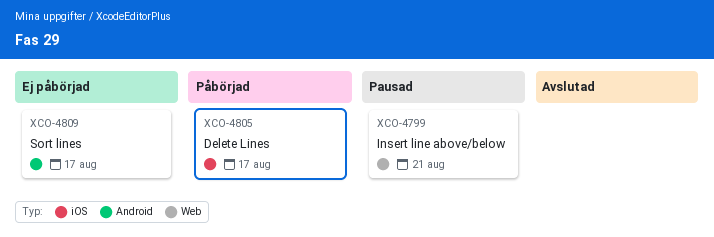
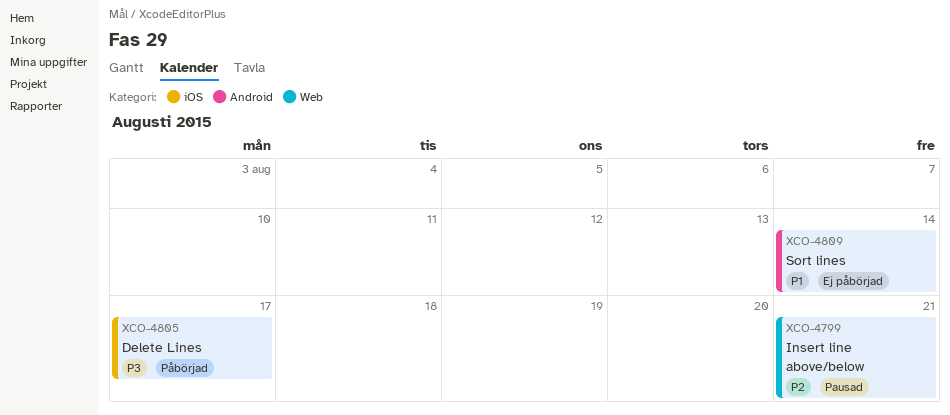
XCO-4809, due: Aug 17 -> Aug 14

